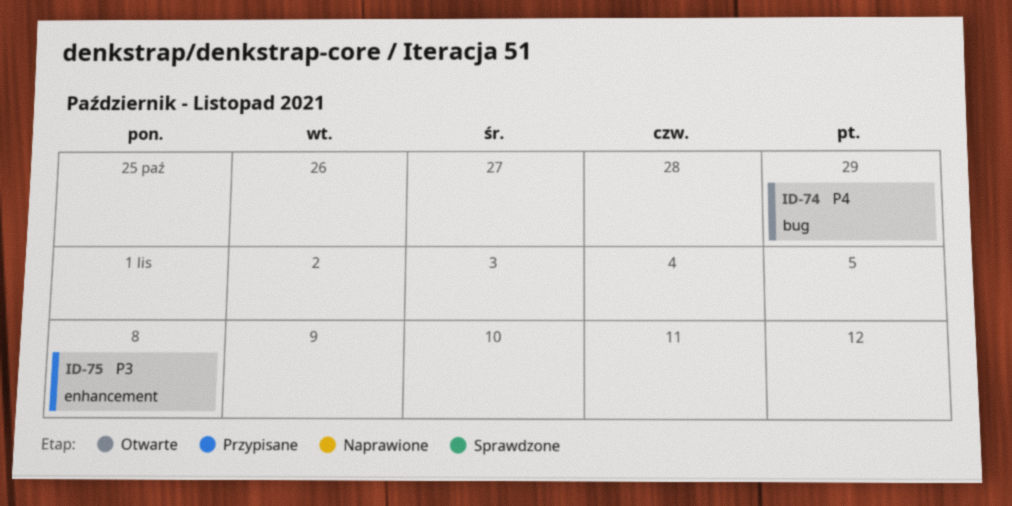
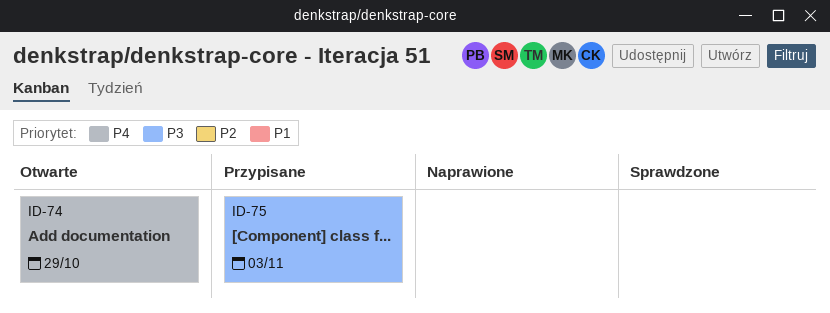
ID-75, due: Nov 8 -> Nov 3

